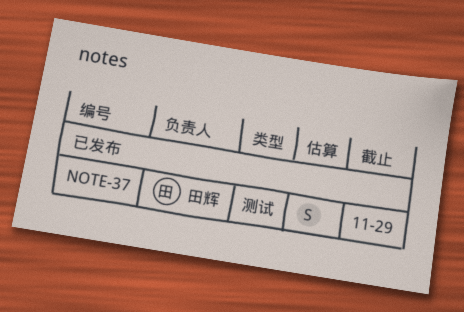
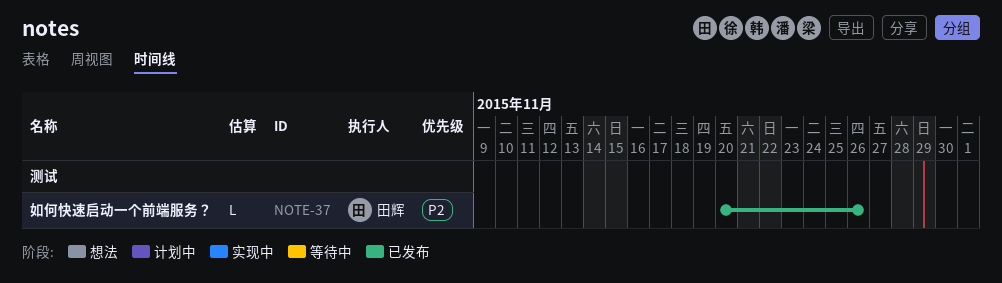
NOTE-37, estimate: S -> L
NOTE-37, due: Nov 29 -> Nov 26

